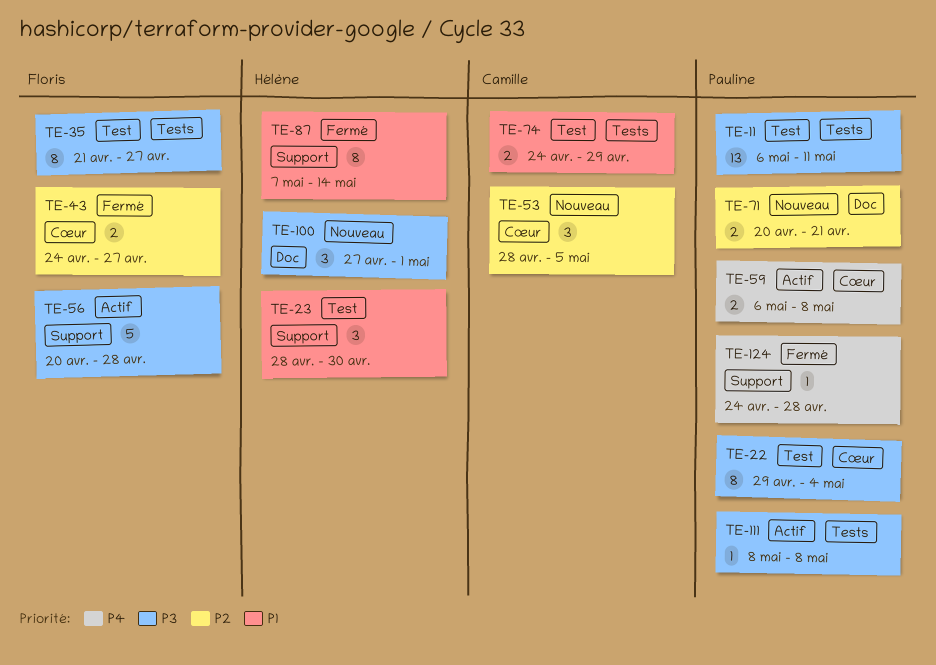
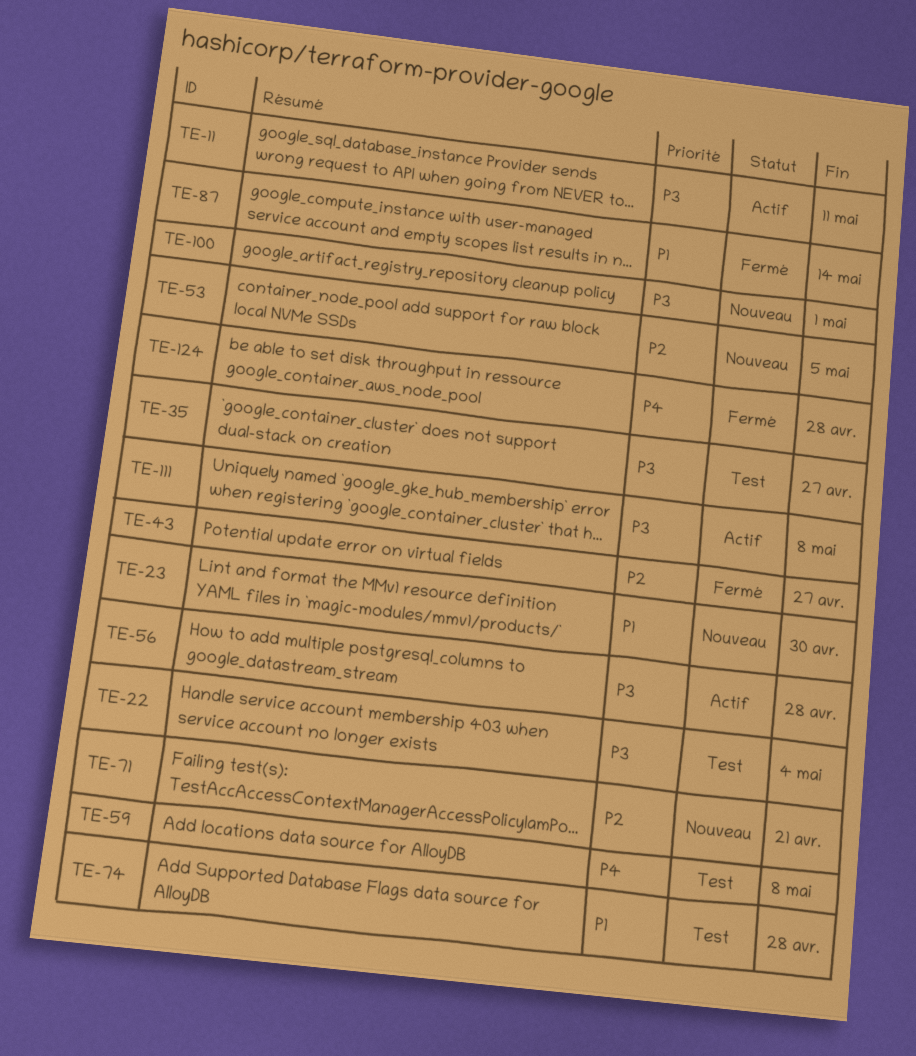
TE-11, status: Test -> Actif
TE-23, status: Test -> Nouveau
TE-59, status: Actif -> Test
TE-74, due: Apr 29 -> Apr 28

